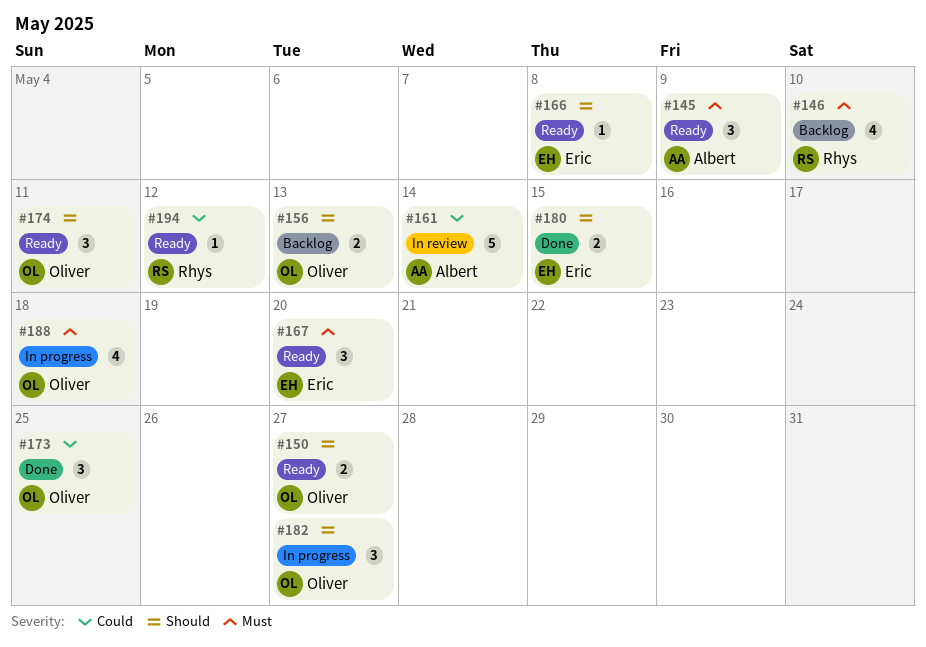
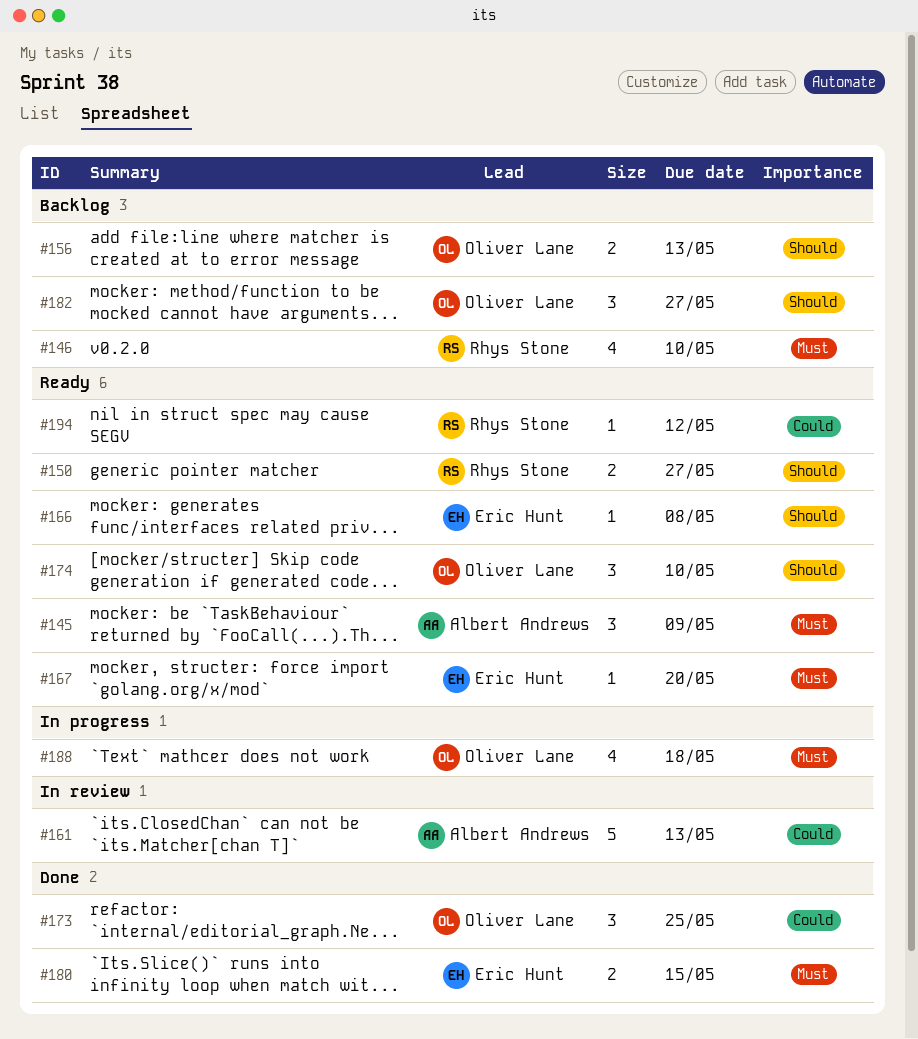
#150, owner: Oliver Lane -> Rhys Stone
#161, due: May 14 -> May 13
#167, estimate: 3 -> 1
#174, due: May 11 -> May 10
#180, priority: Should -> Must
#182, status: In progress -> Backlog

